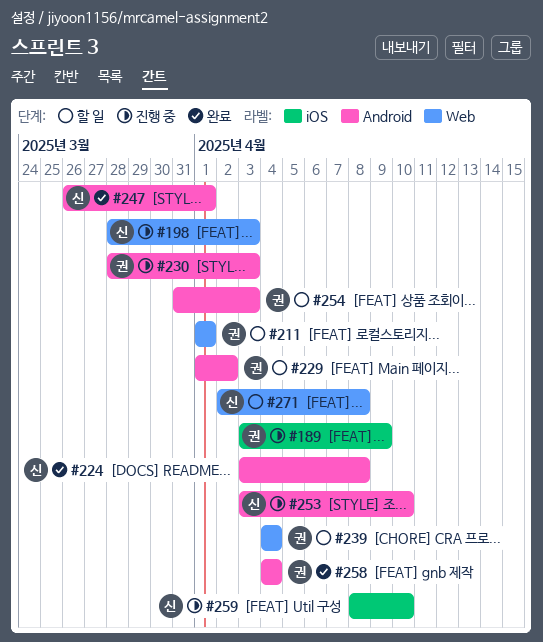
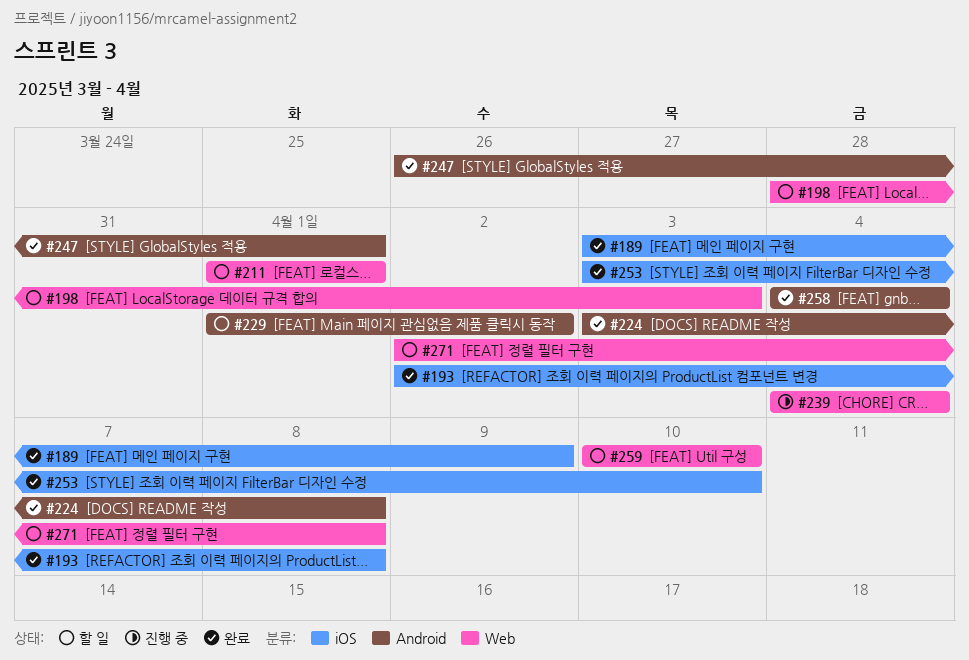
#189, status: 진행 중 -> 완료
#193: none -> present
#198, status: 진행 중 -> 할 일
#230: present -> none
#239, status: 할 일 -> 진행 중
#253, status: 진행 중 -> 완료
#253, label: Android -> iOS
#254: present -> none
#259, status: 진행 중 -> 할 일
#259, label: iOS -> Web
#259, start: Apr 8 -> Apr 10

